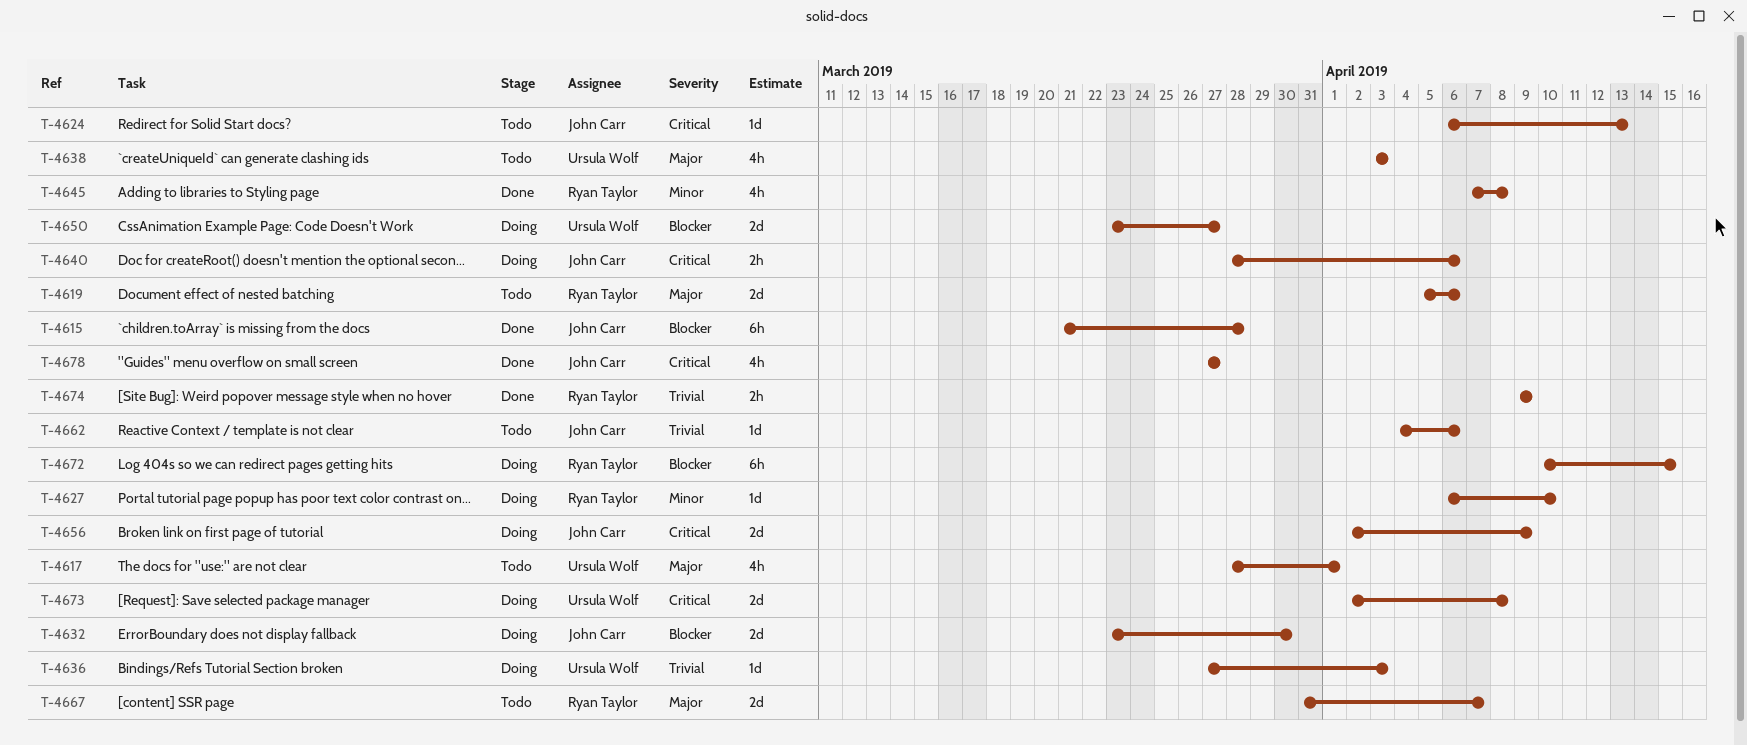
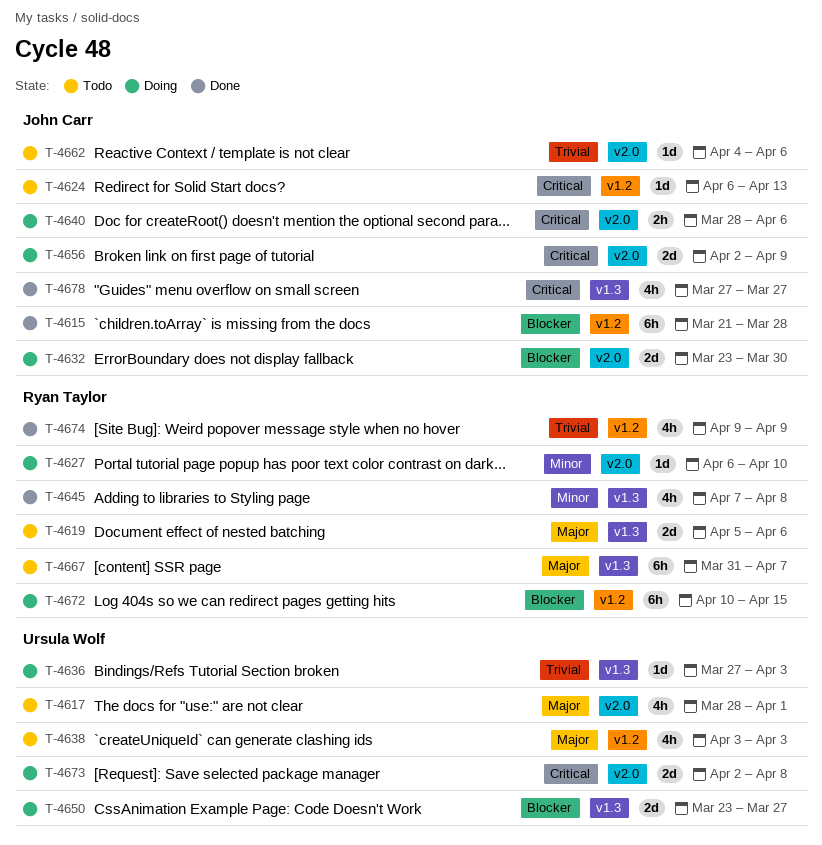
T-4667, estimate: 2d -> 6h
T-4674, estimate: 2h -> 4h

